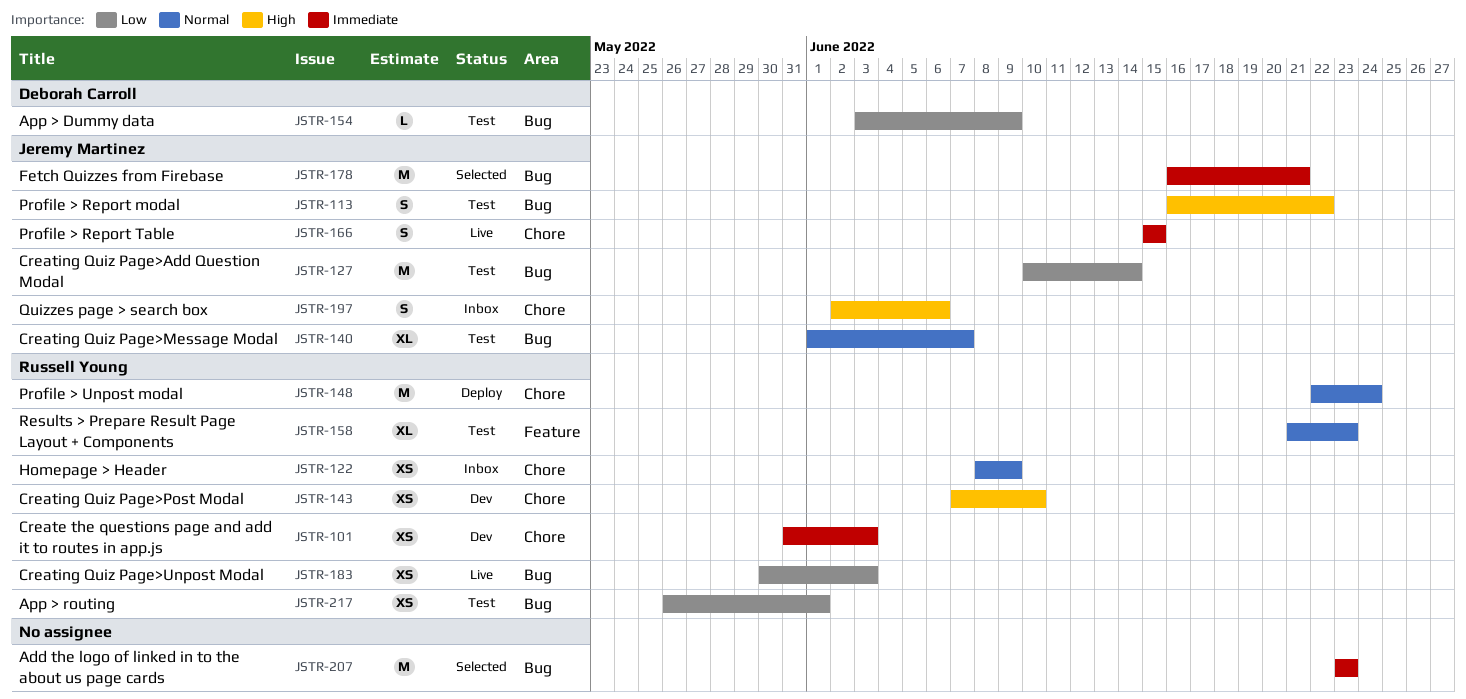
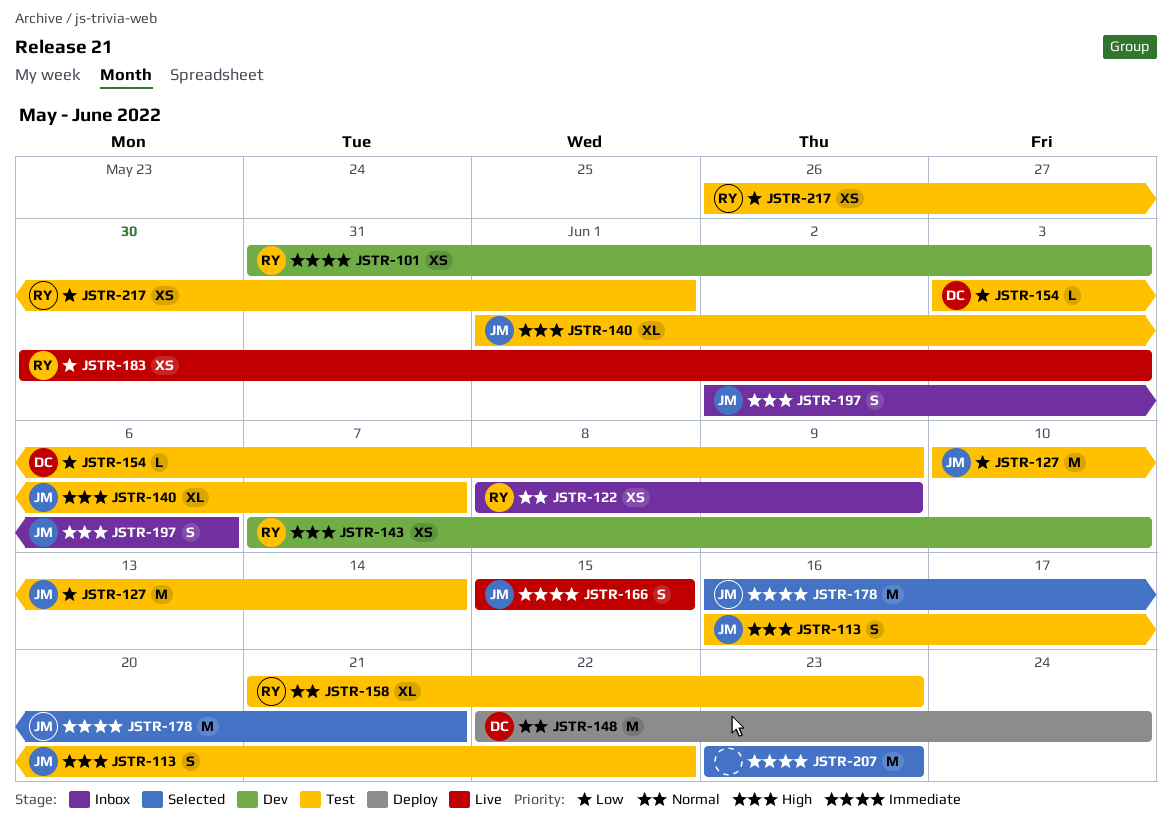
JSTR-140, priority: Normal -> High
JSTR-148, owner: Russell Young -> Deborah Carroll

